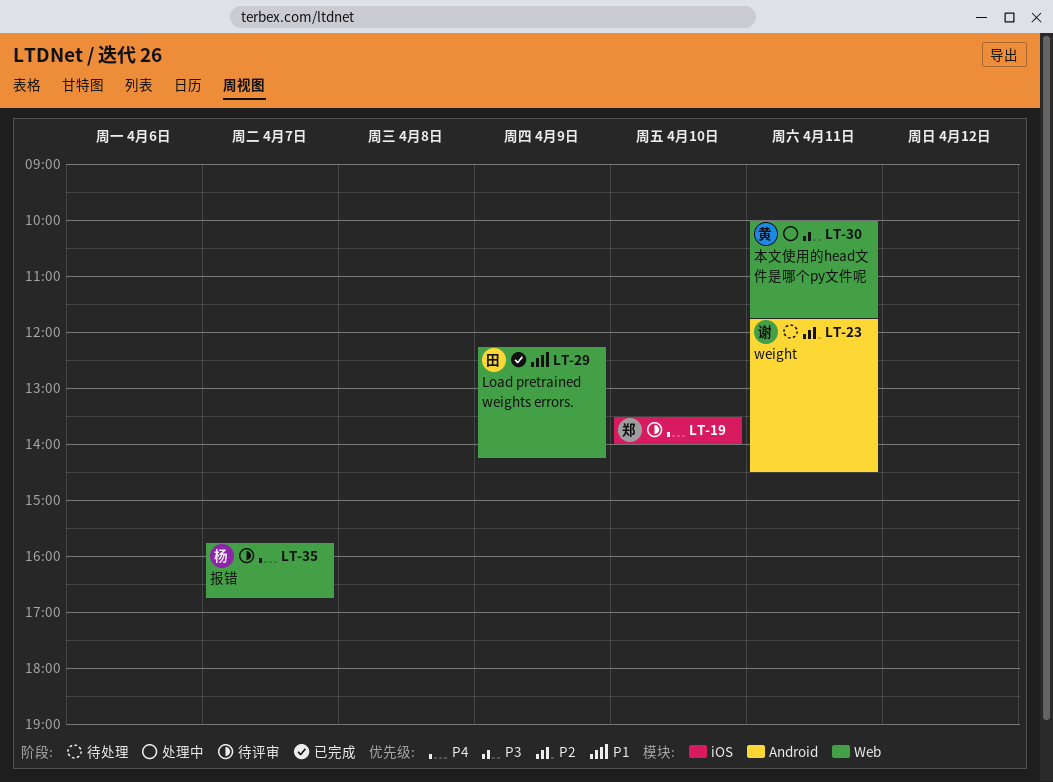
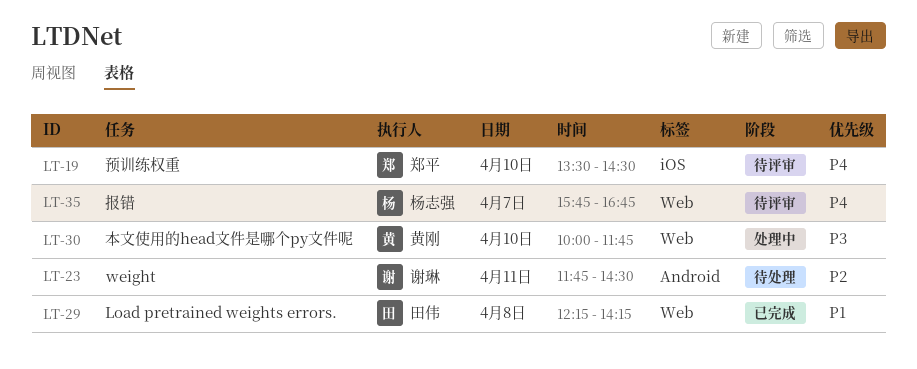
LT-19, ends: 14:00 -> 14:30
LT-29, day: Apr 9 -> Apr 8
LT-30, day: Apr 11 -> Apr 10

